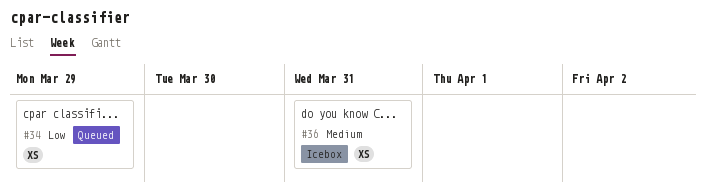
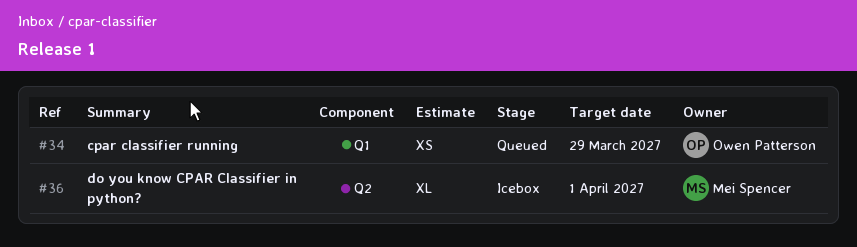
#36, estimate: XS -> XL
#36, due: Mar 31 -> Apr 1

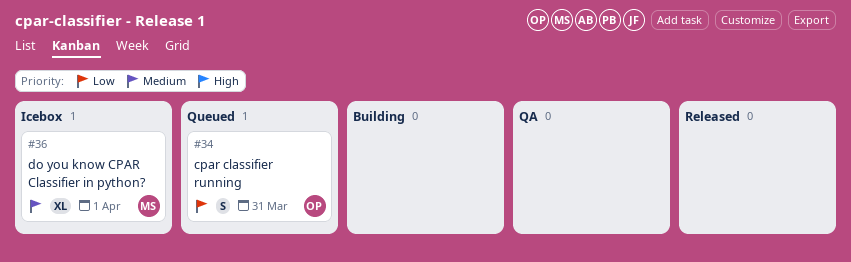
#34, estimate: XS -> S
#34, due: Mar 29 -> Mar 31

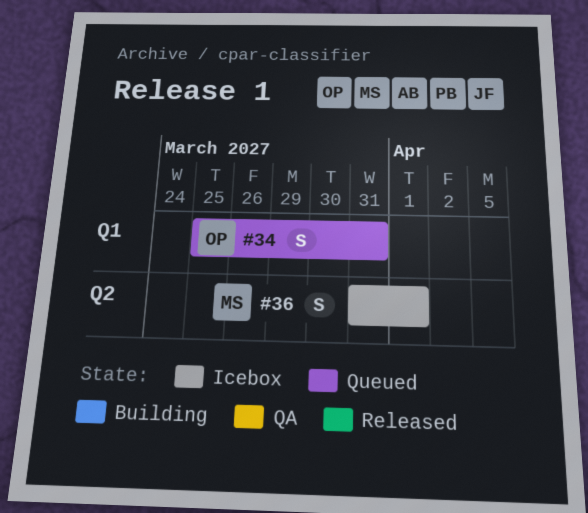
#36, estimate: XL -> S

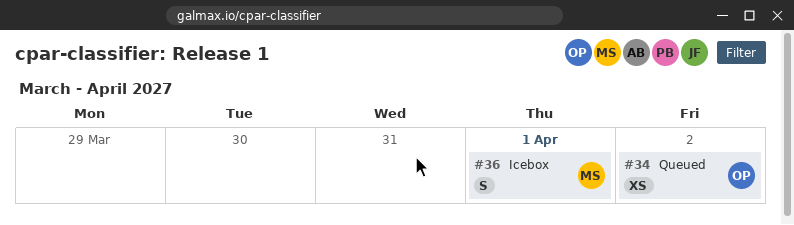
#34, estimate: S -> XS
#34, due: Mar 31 -> Apr 2

